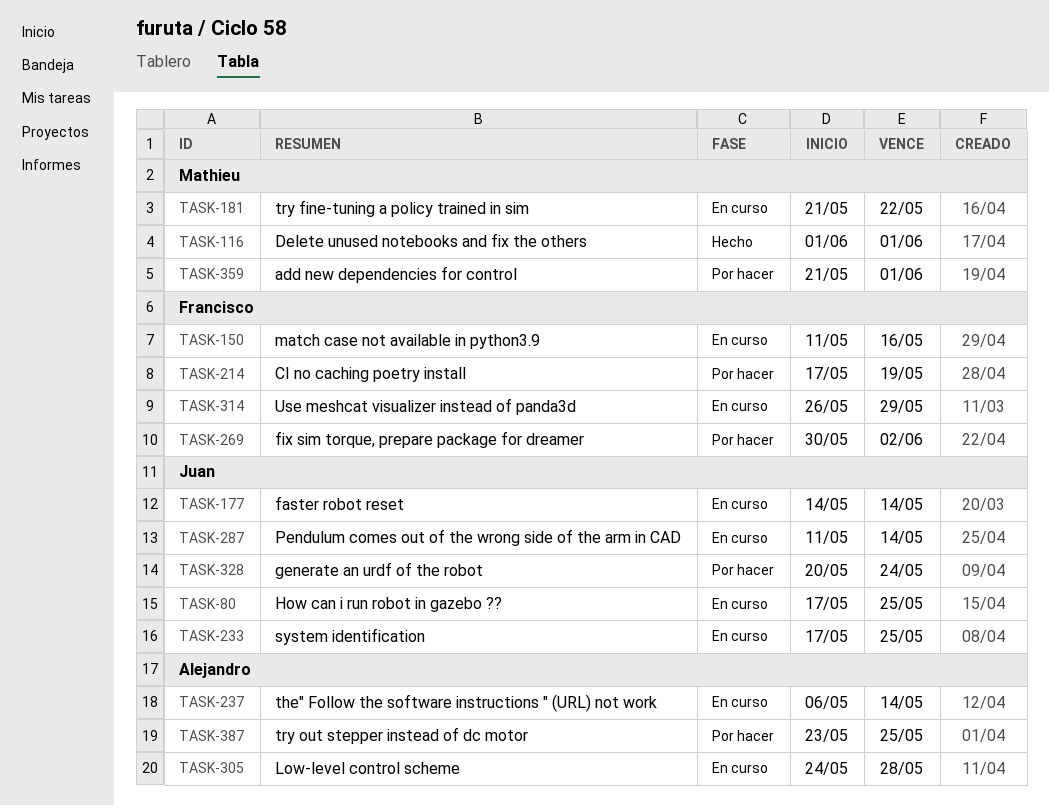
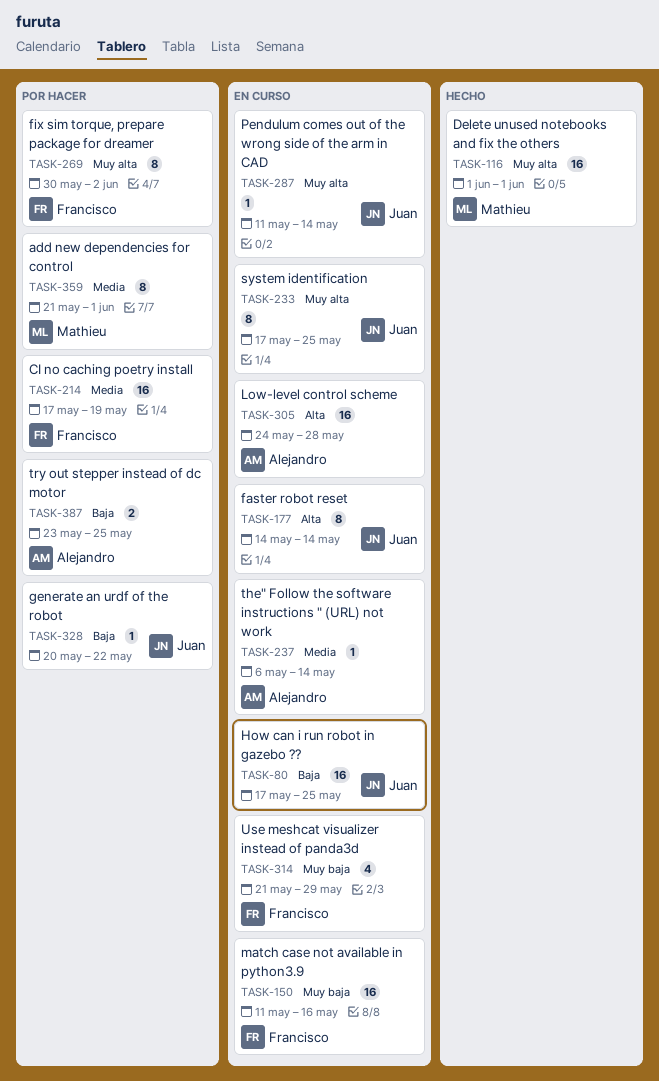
TASK-181: present -> none
TASK-314, start: May 26 -> May 21
TASK-328, due: May 24 -> May 22

